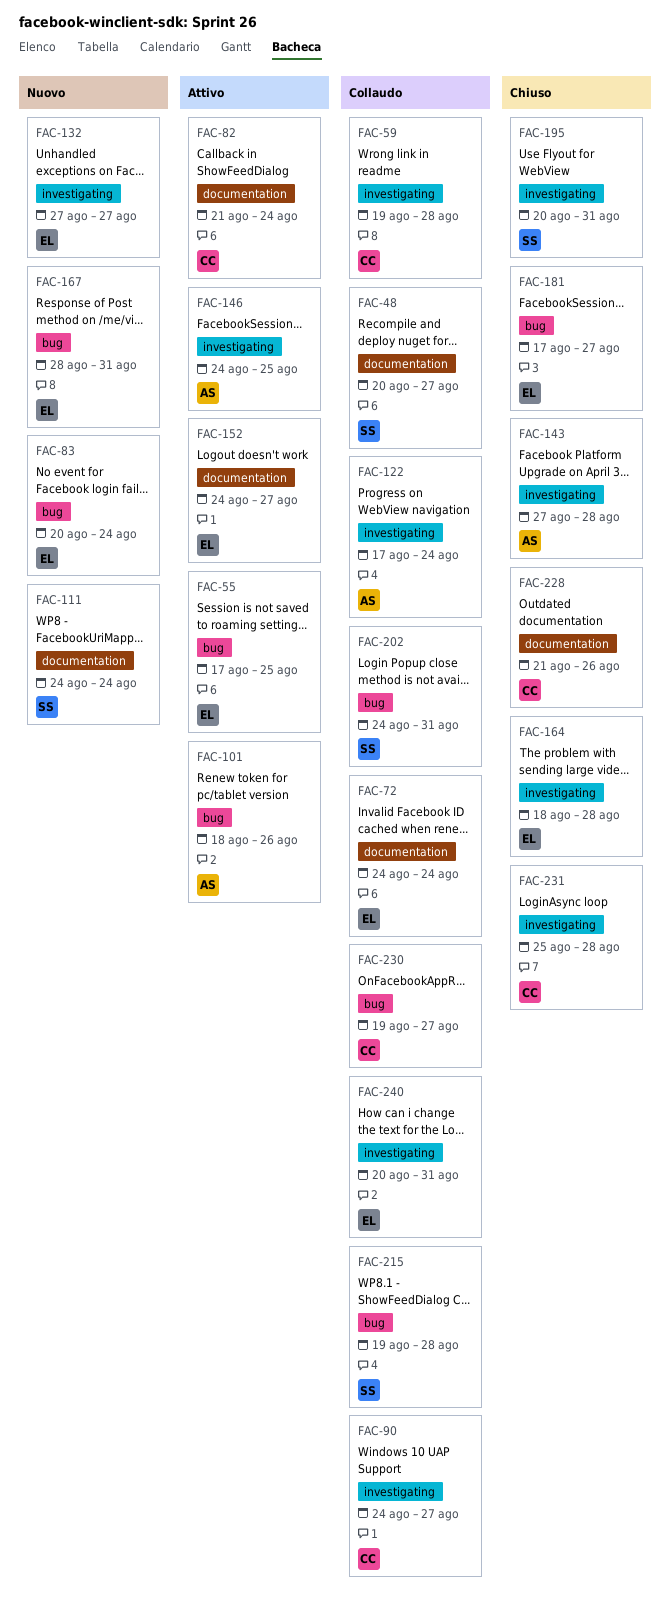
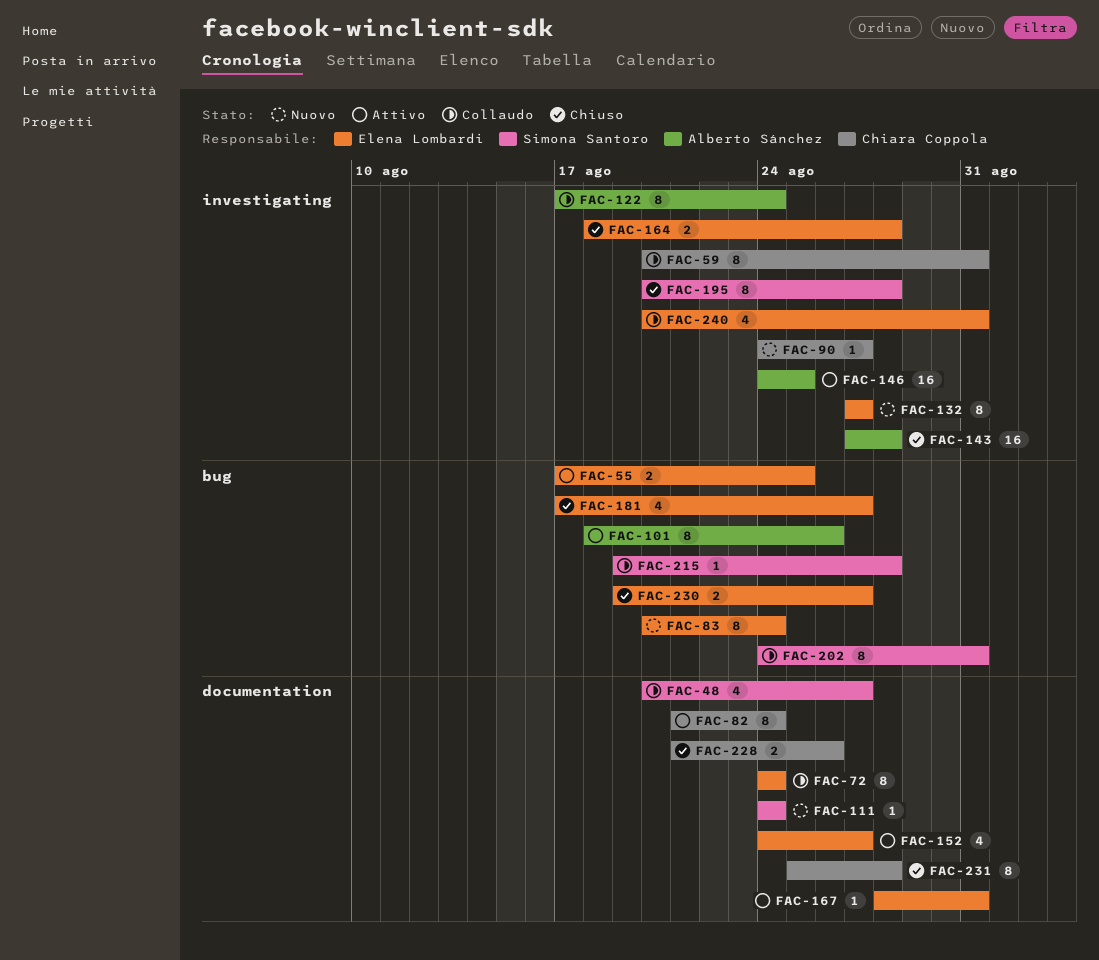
FAC-59, start: Aug 19 -> Aug 20
FAC-59, due: Aug 28 -> Aug 31
FAC-90, status: Collaudo -> Nuovo
FAC-167, status: Nuovo -> Attivo
FAC-167, label: bug -> documentation
FAC-195, due: Aug 31 -> Aug 28
FAC-230, status: Collaudo -> Chiuso
FAC-230, owner: Chiara Coppola -> Elena Lombardi
FAC-231, label: investigating -> documentation

